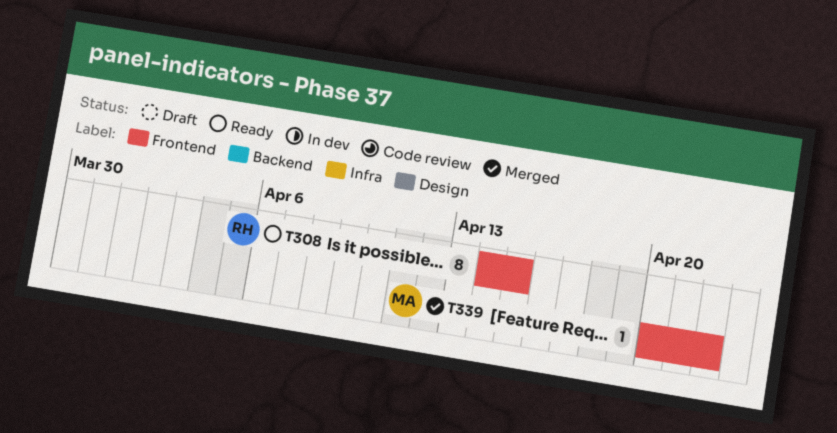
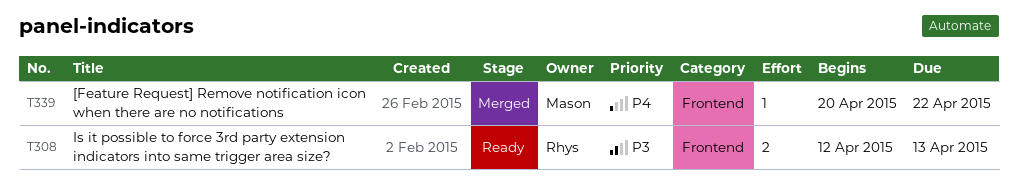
T308, estimate: 8 -> 2
T308, start: Apr 14 -> Apr 12
T308, due: Apr 15 -> Apr 13

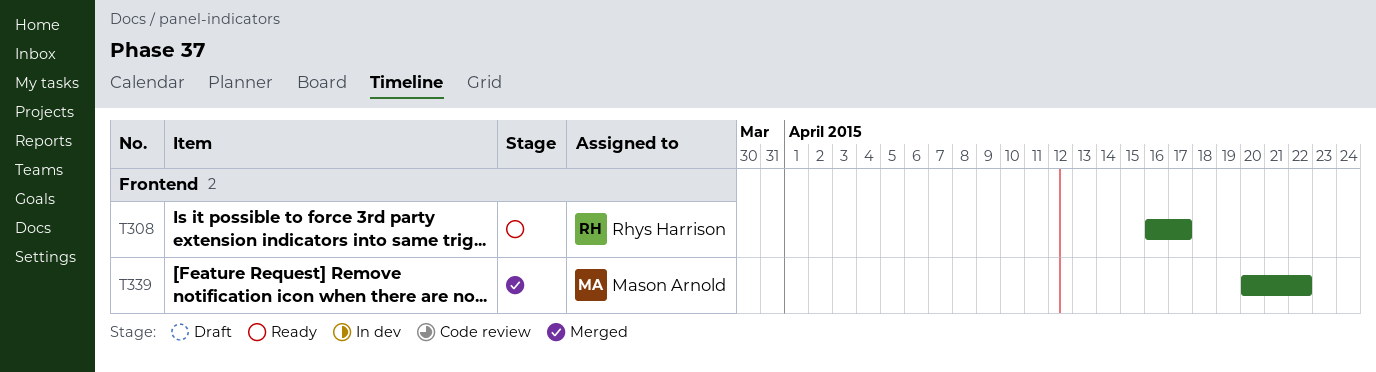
T308, start: Apr 12 -> Apr 16
T308, due: Apr 13 -> Apr 17

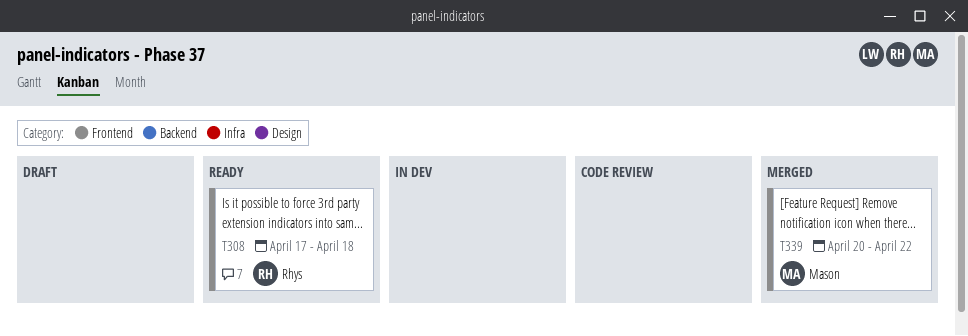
T308, start: Apr 16 -> Apr 17
T308, due: Apr 17 -> Apr 18

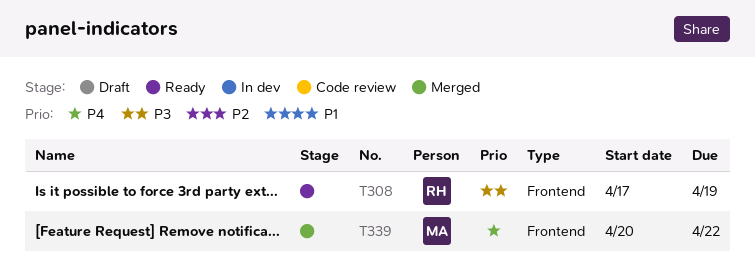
T308, due: Apr 18 -> Apr 19

